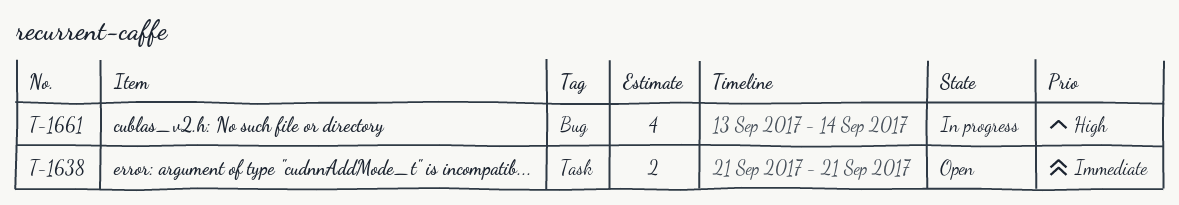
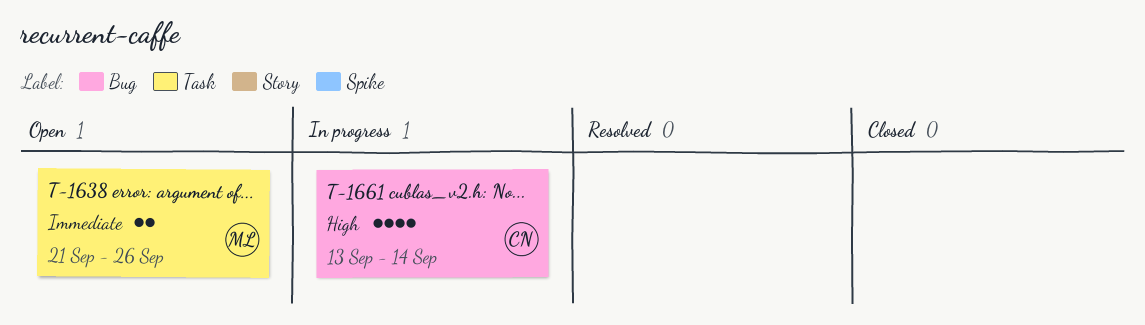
T-1638, due: Sep 21 -> Sep 26

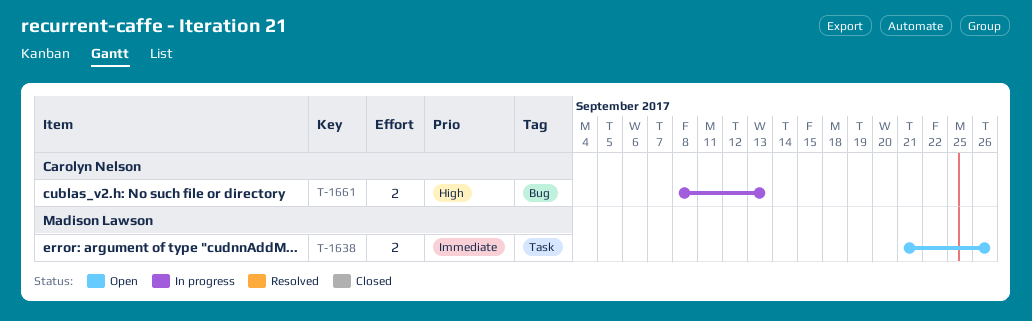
T-1661, estimate: 4 -> 2
T-1661, start: Sep 13 -> Sep 8
T-1661, due: Sep 14 -> Sep 13

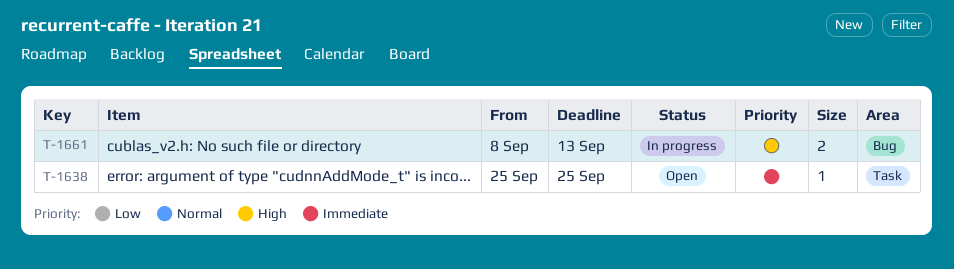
T-1638, estimate: 2 -> 1
T-1638, start: Sep 21 -> Sep 25
T-1638, due: Sep 26 -> Sep 25

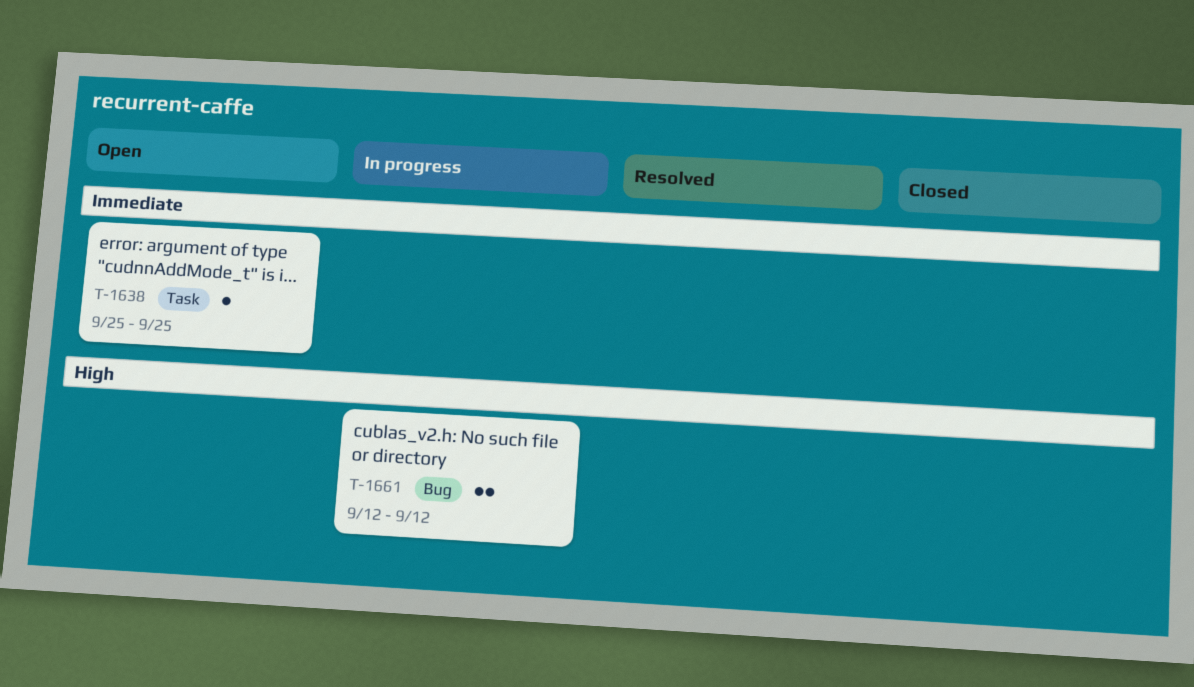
T-1661, start: Sep 8 -> Sep 12
T-1661, due: Sep 13 -> Sep 12

